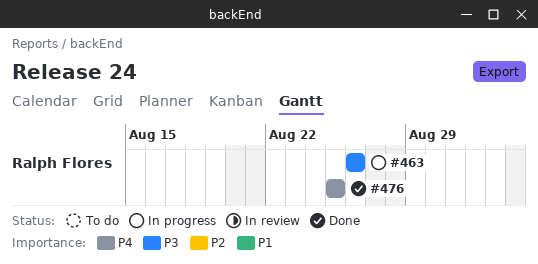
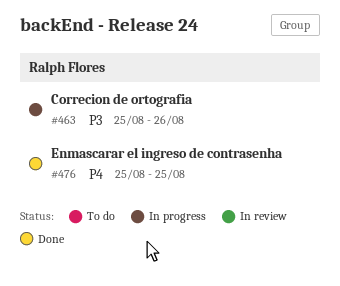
#463, start: Aug 26 -> Aug 25

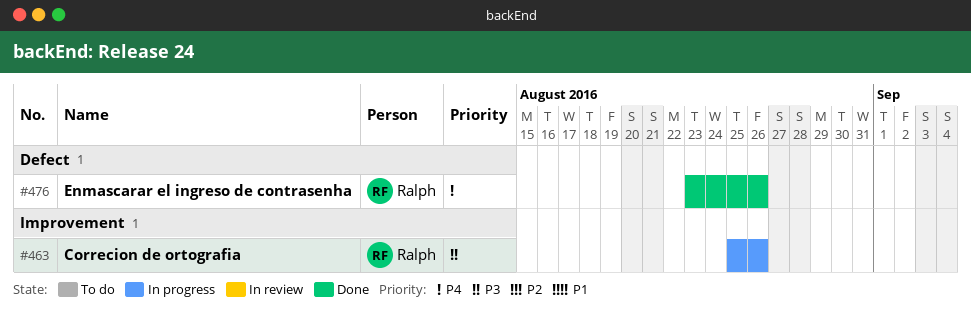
#476, start: Aug 25 -> Aug 23
#476, due: Aug 25 -> Aug 26

